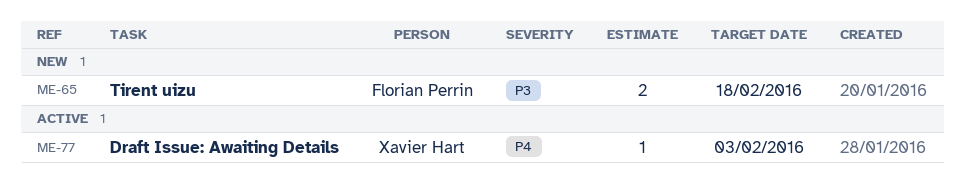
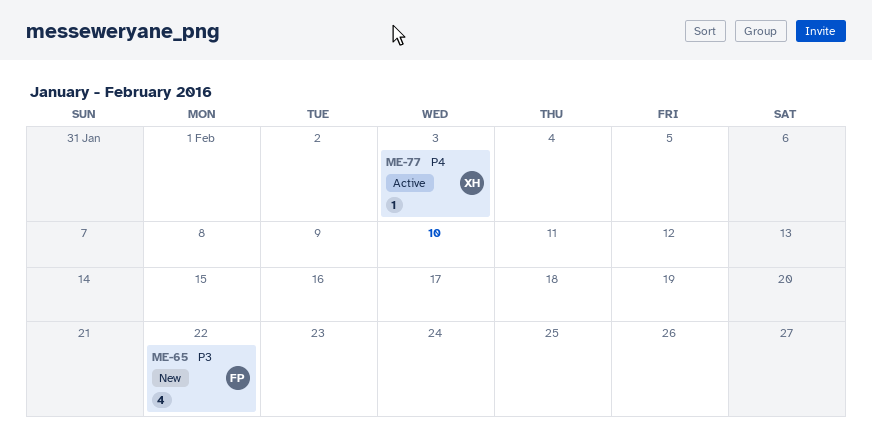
ME-65, estimate: 2 -> 4
ME-65, due: Feb 18 -> Feb 22

